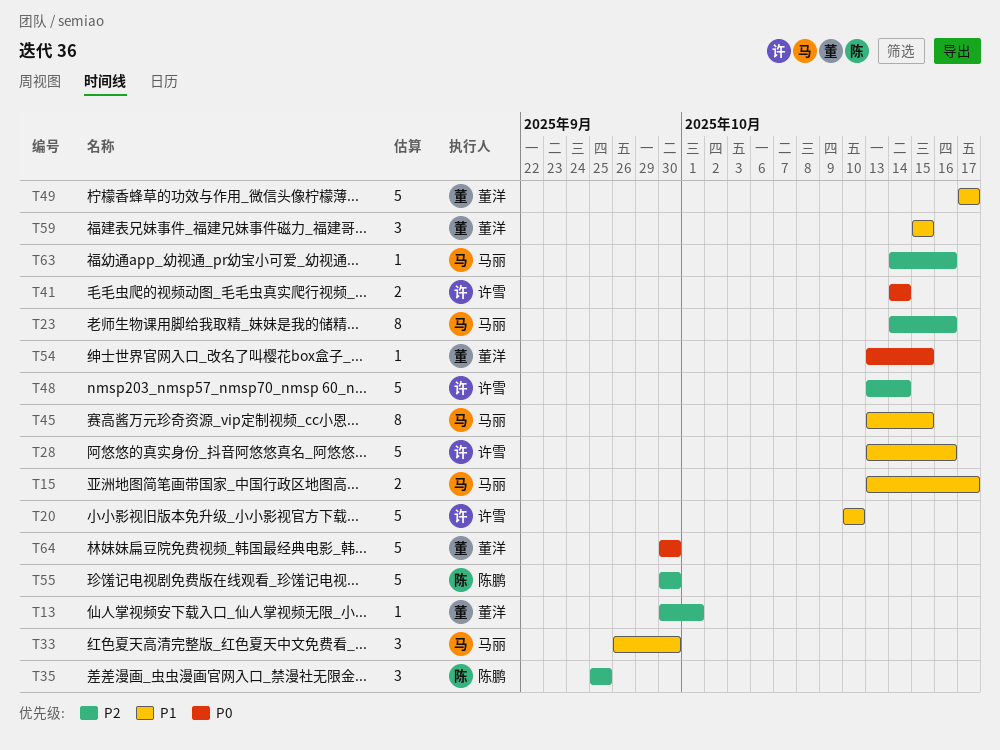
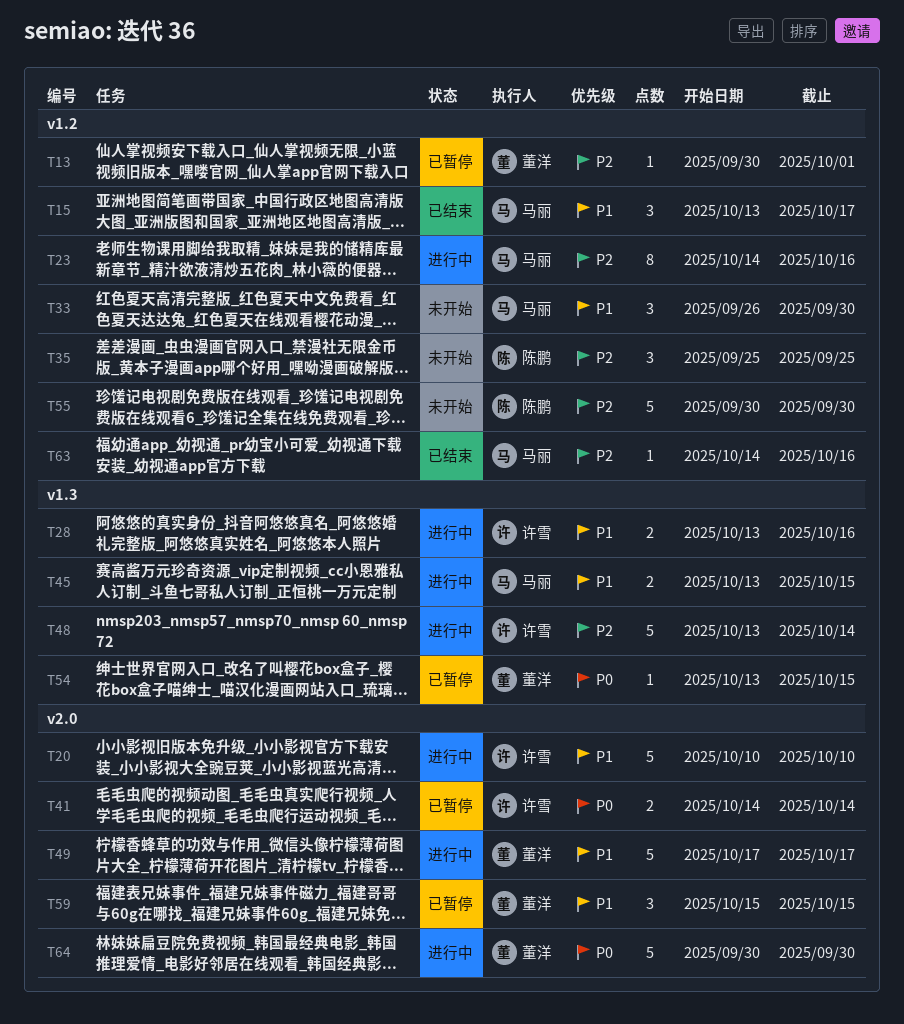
T15, estimate: 2 -> 3
T28, estimate: 5 -> 2
T45, estimate: 8 -> 2

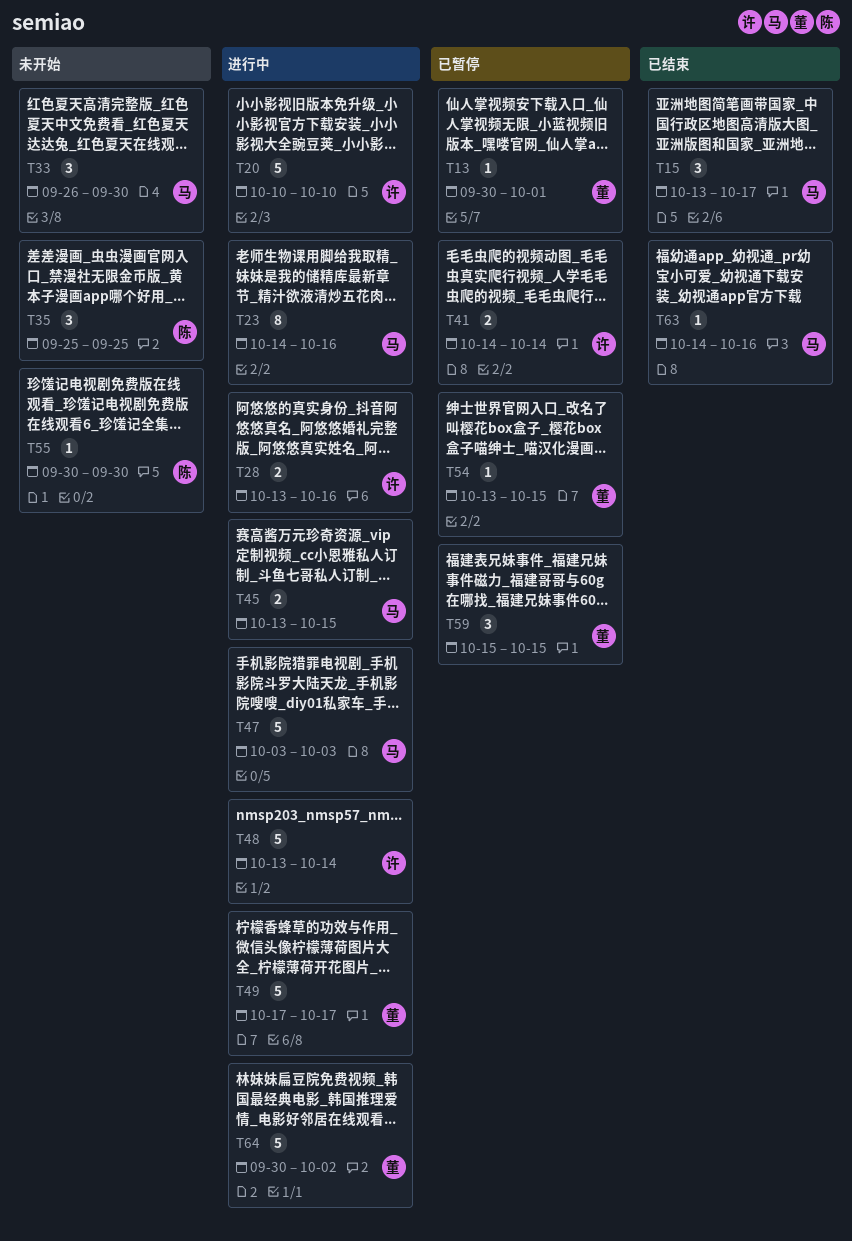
T47: none -> present
T55, estimate: 5 -> 1
T64, due: Sep 30 -> Oct 2

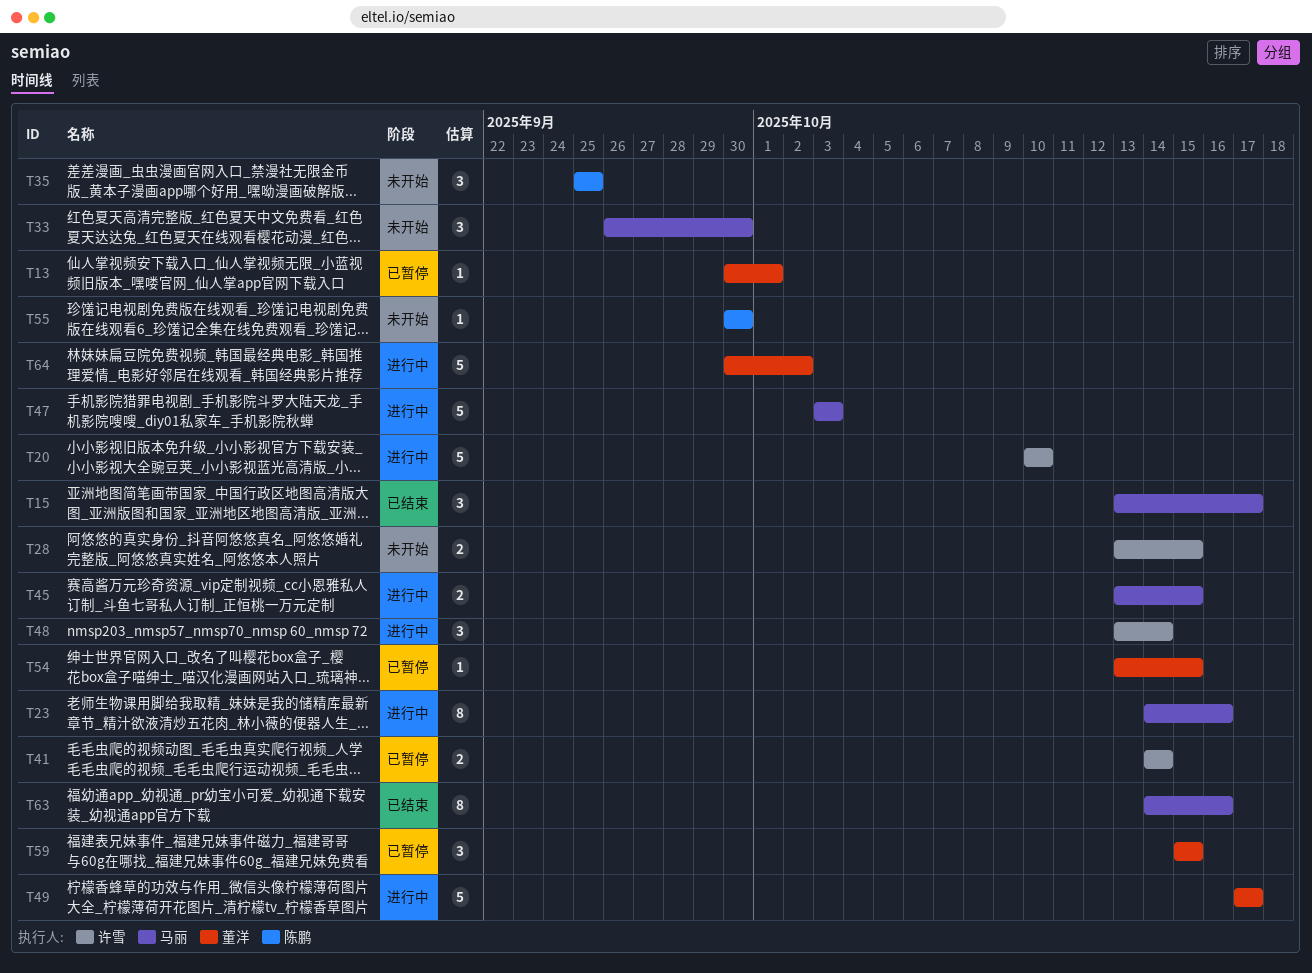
T28, status: 进行中 -> 未开始
T28, due: Oct 16 -> Oct 15
T48, estimate: 5 -> 3
T63, estimate: 1 -> 8

